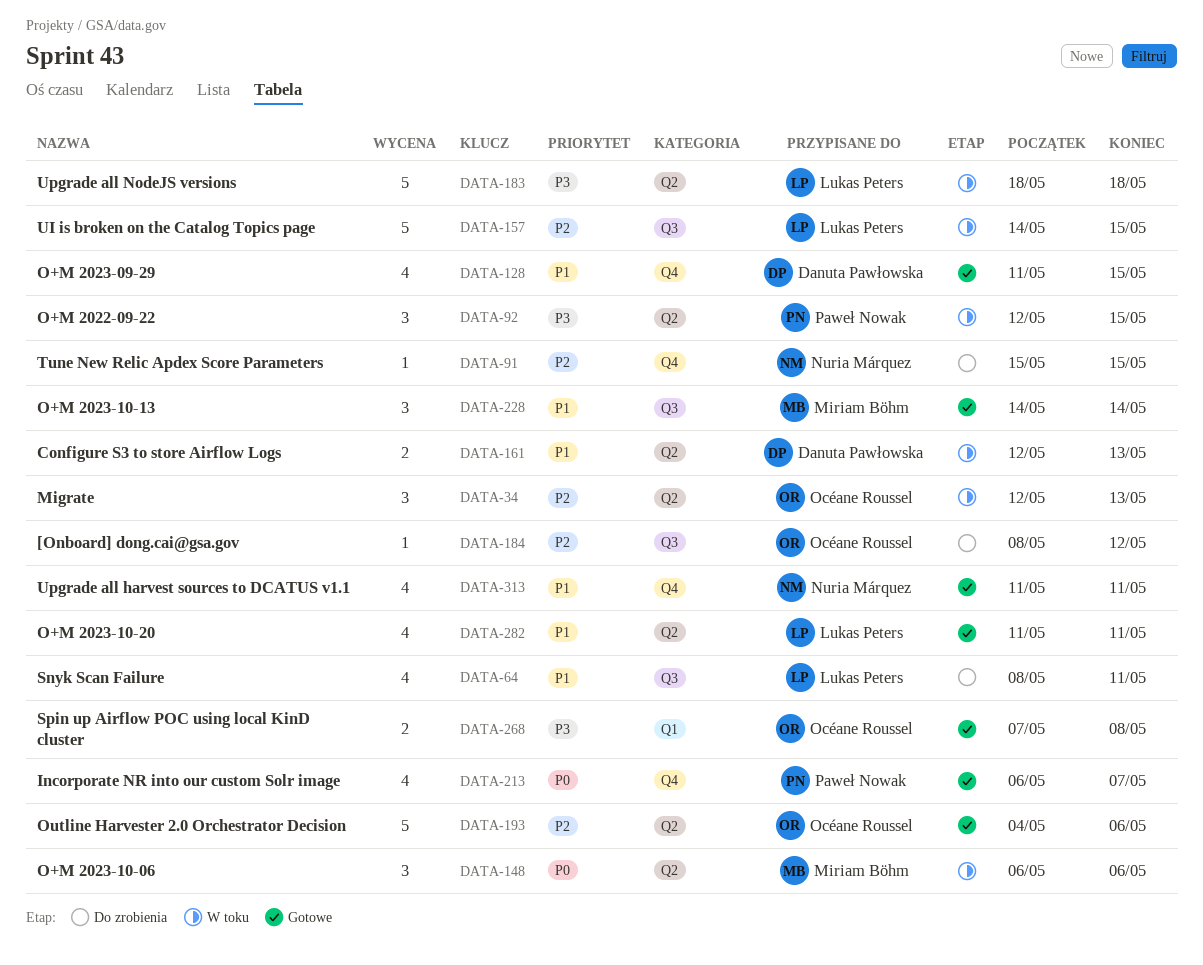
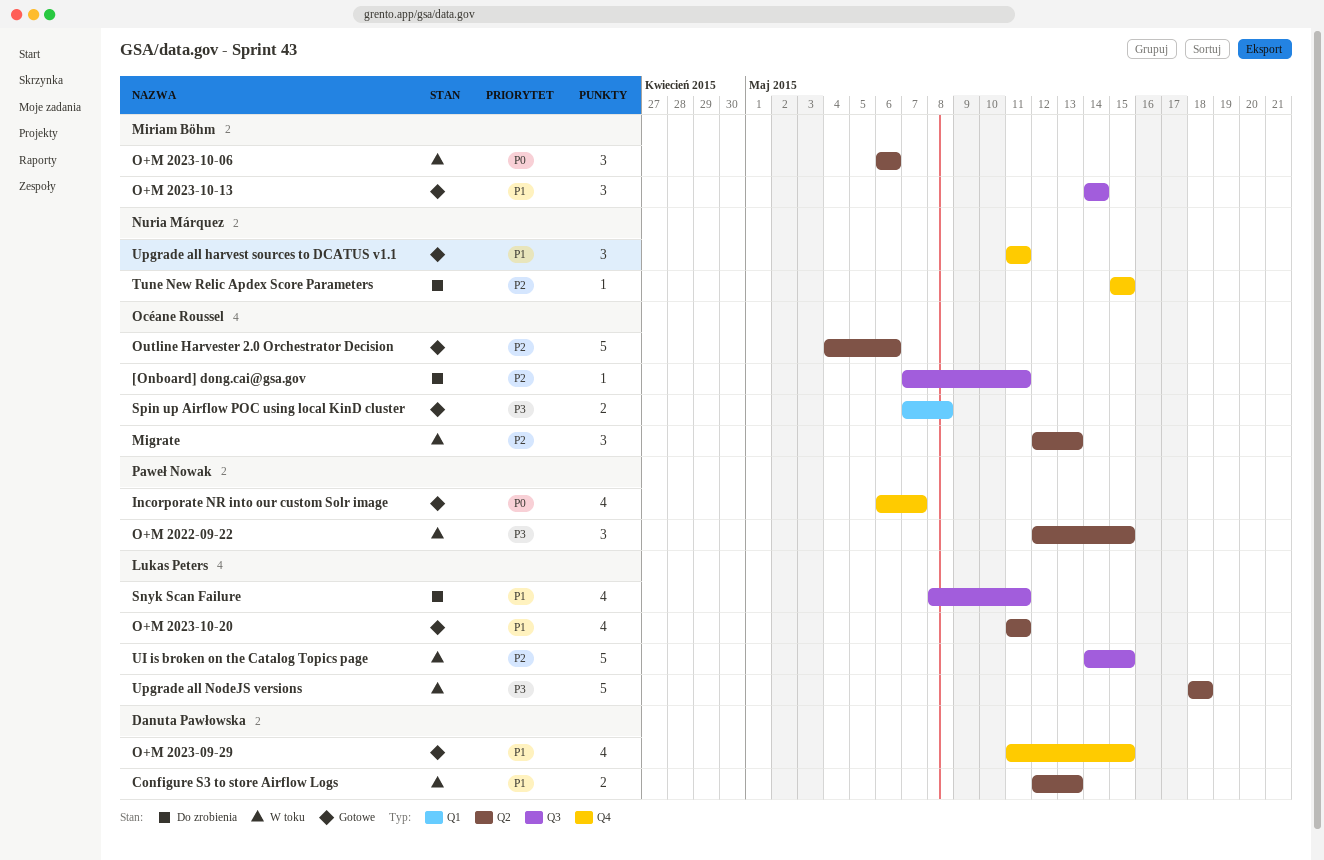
[Onboard] dong.cai@gsa.gov, start: May 8 -> May 7
[Onboard] dong.cai@gsa.gov, due: May 12 -> May 11
Upgrade all harvest sources to DCATUS v1.1, estimate: 4 -> 3

